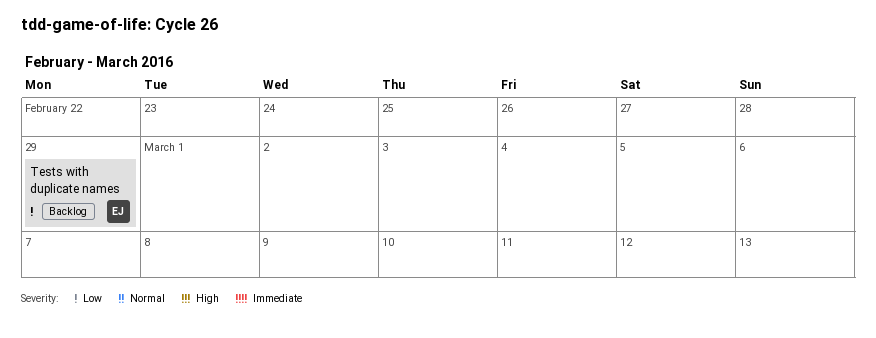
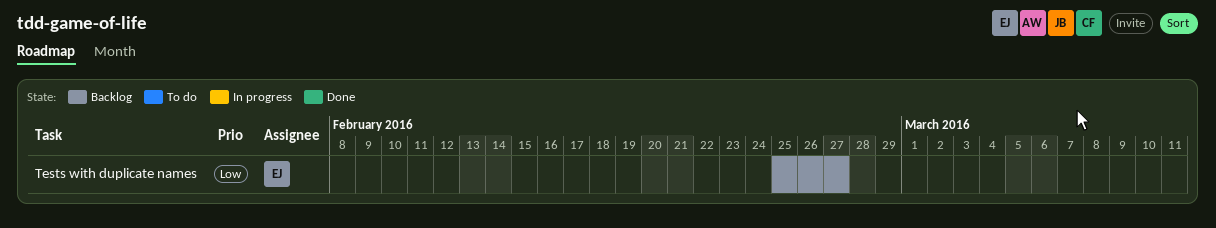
Tests with duplicate names, due: Feb 29 -> Feb 27

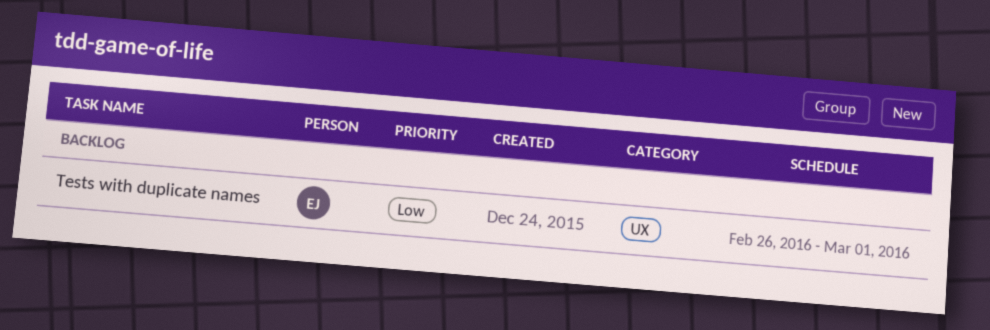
Tests with duplicate names, start: Feb 25 -> Feb 26
Tests with duplicate names, due: Feb 27 -> Mar 1

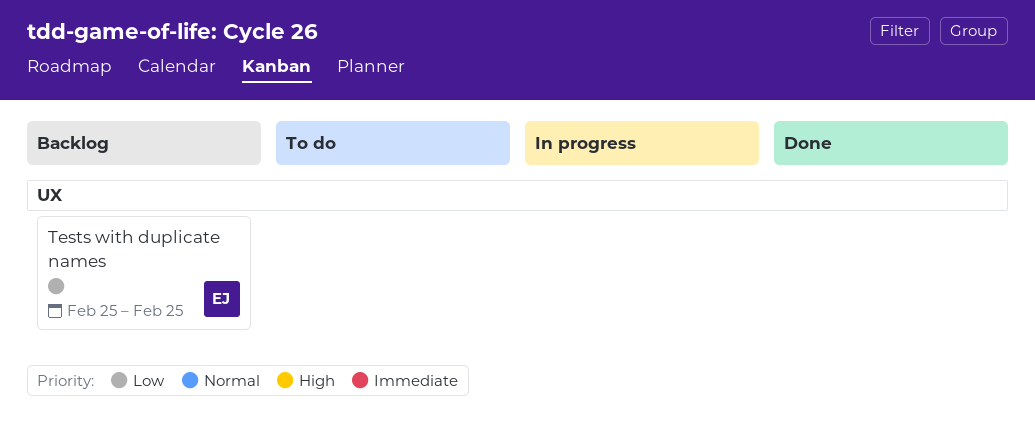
Tests with duplicate names, start: Feb 26 -> Feb 25
Tests with duplicate names, due: Mar 1 -> Feb 25

